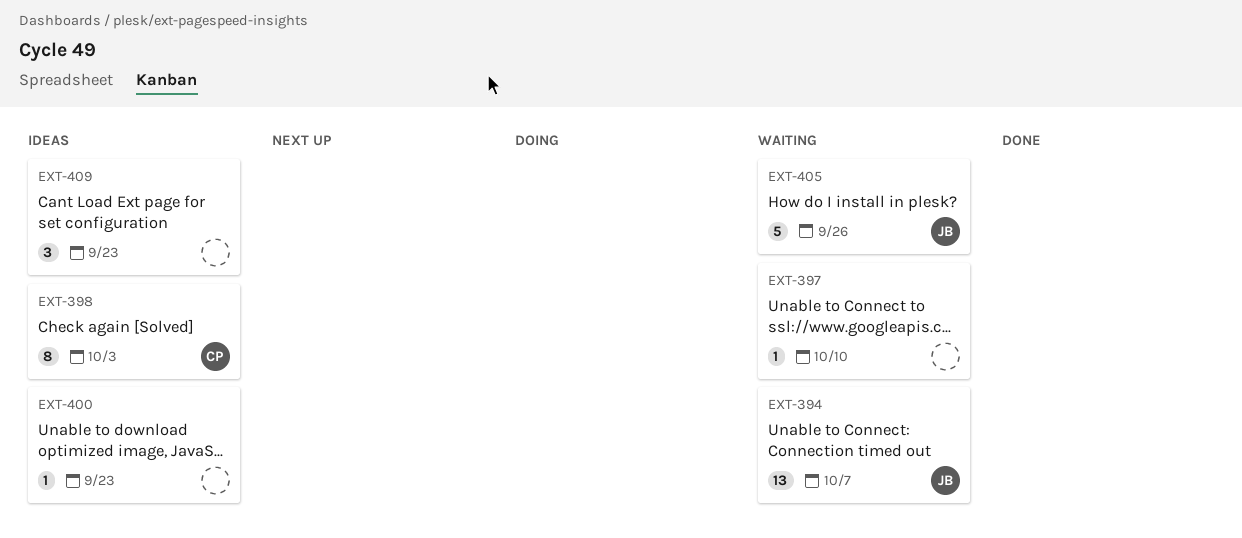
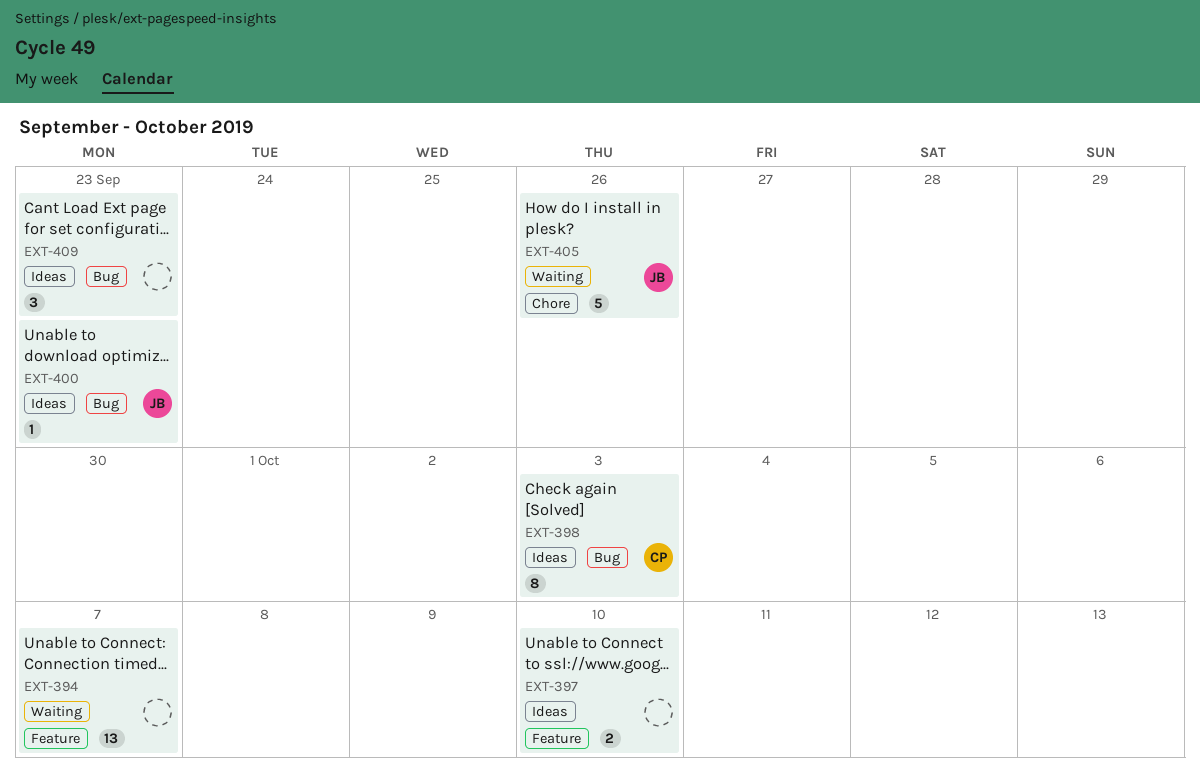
EXT-394, owner: JB -> none
EXT-397, status: Waiting -> Ideas
EXT-397, estimate: 1 -> 2
EXT-400, owner: none -> JB

